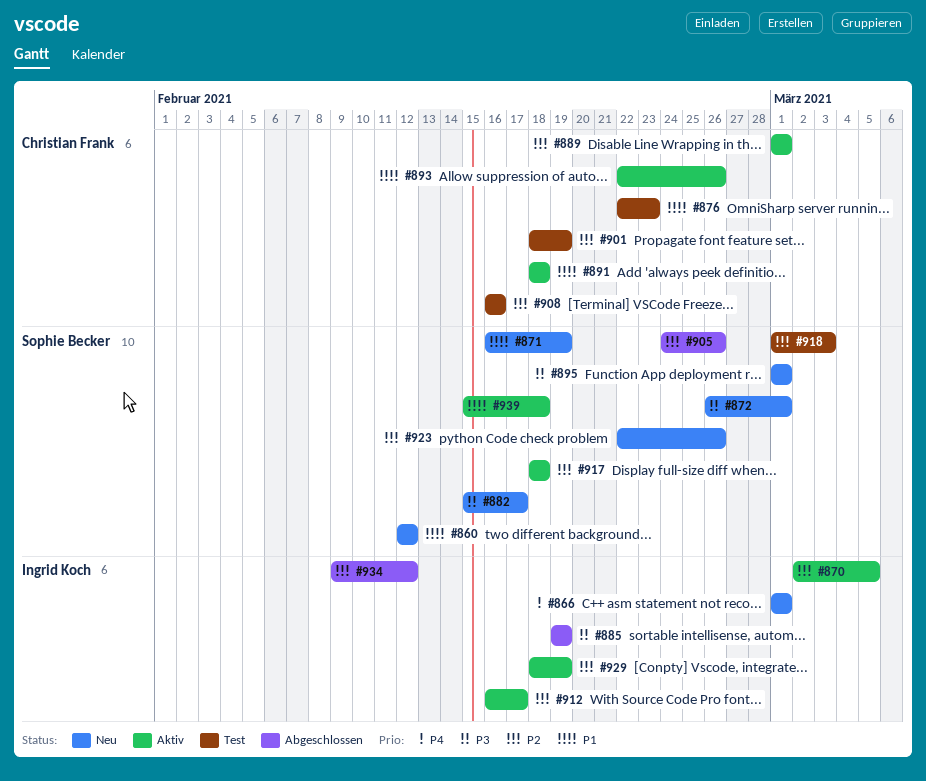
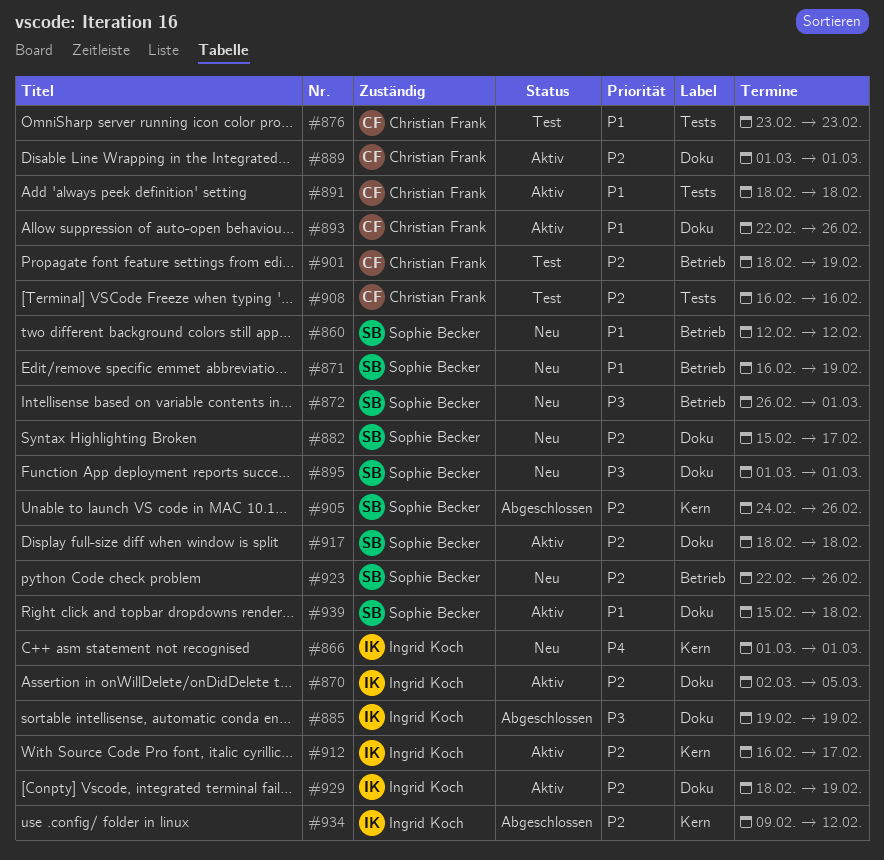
#876, start: Feb 22 -> Feb 23
#882, priority: P3 -> P2
#918: present -> none

